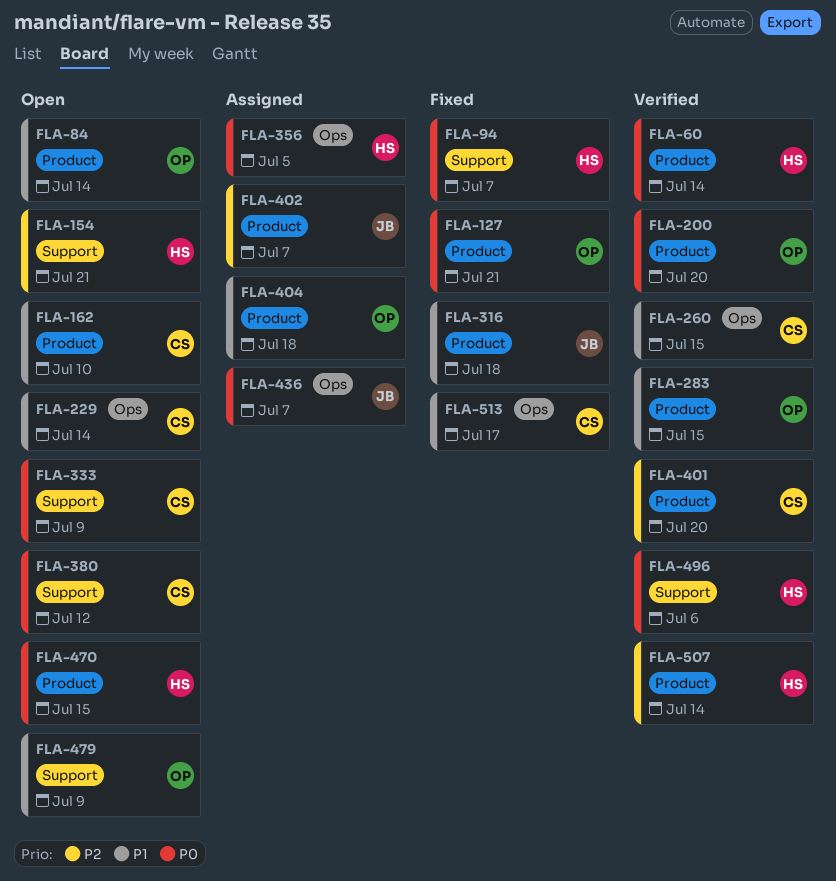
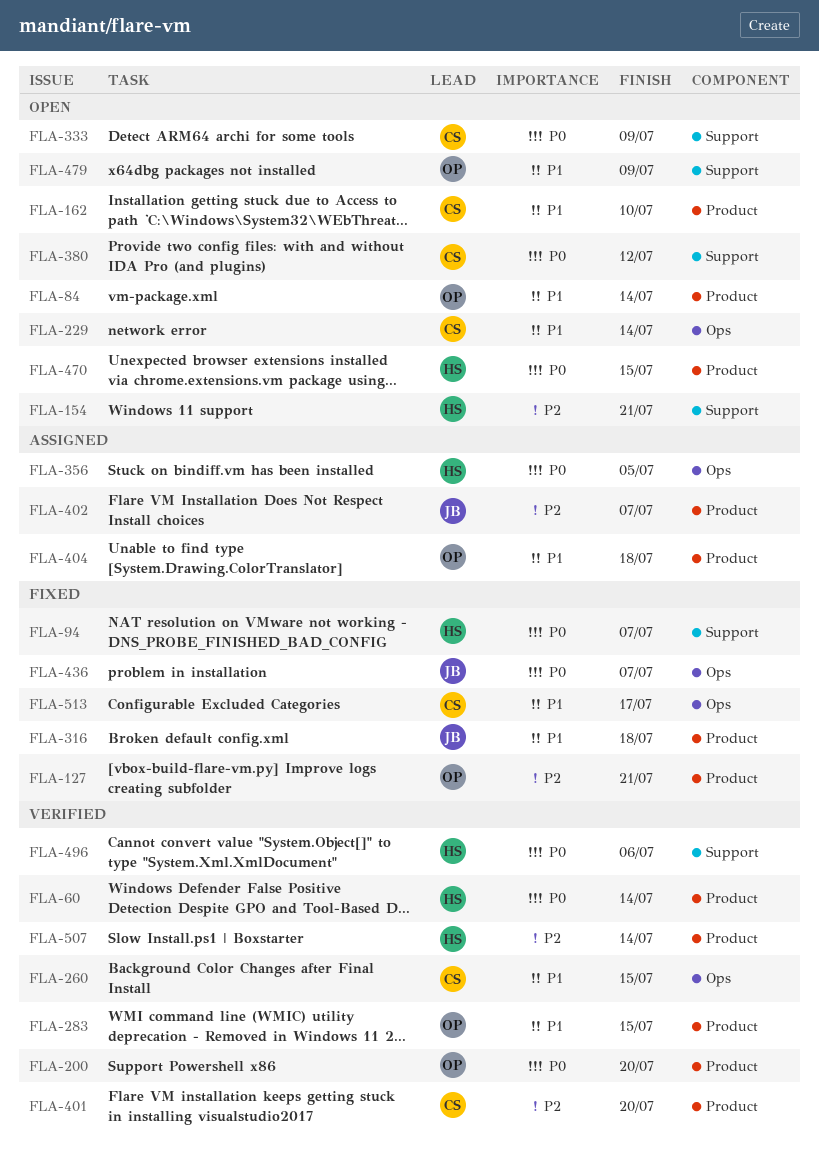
FLA-127, priority: P0 -> P2
FLA-436, status: Assigned -> Fixed

